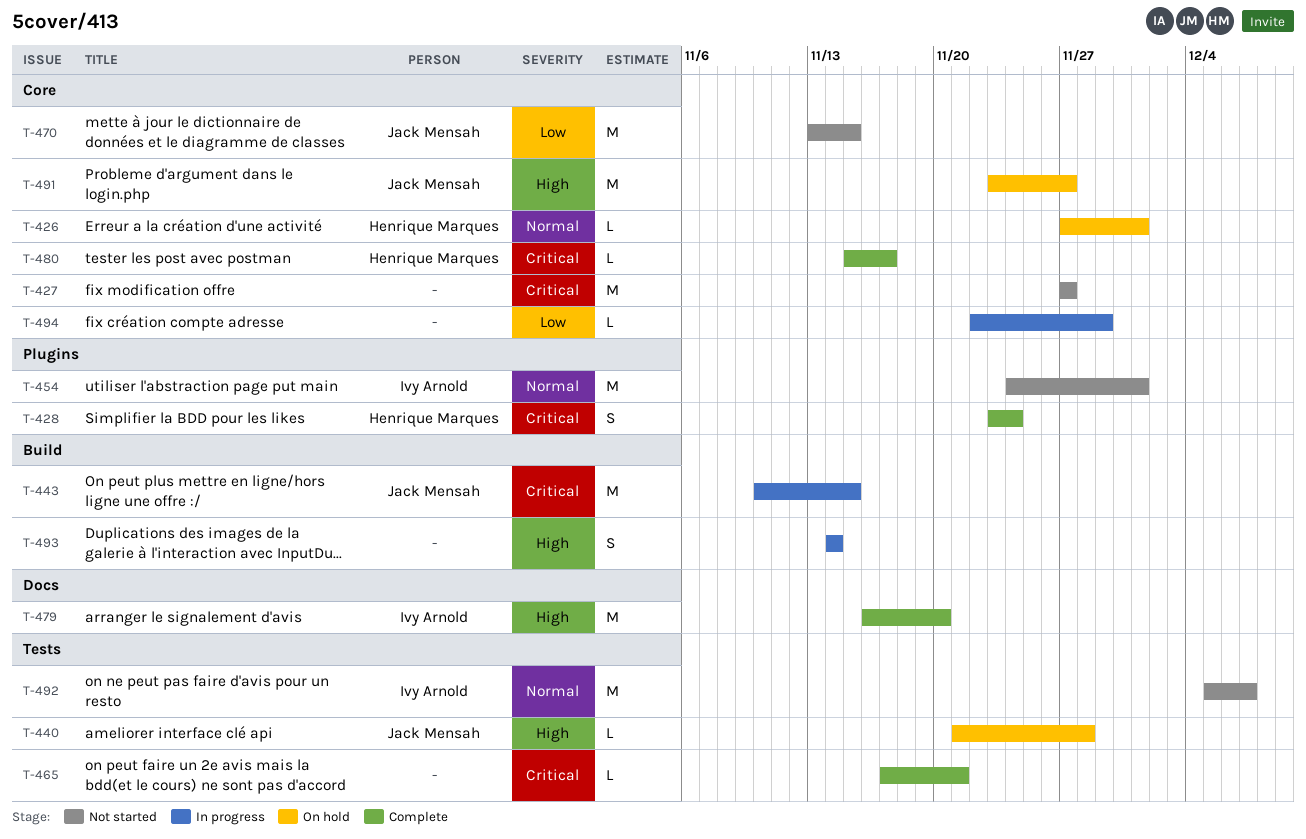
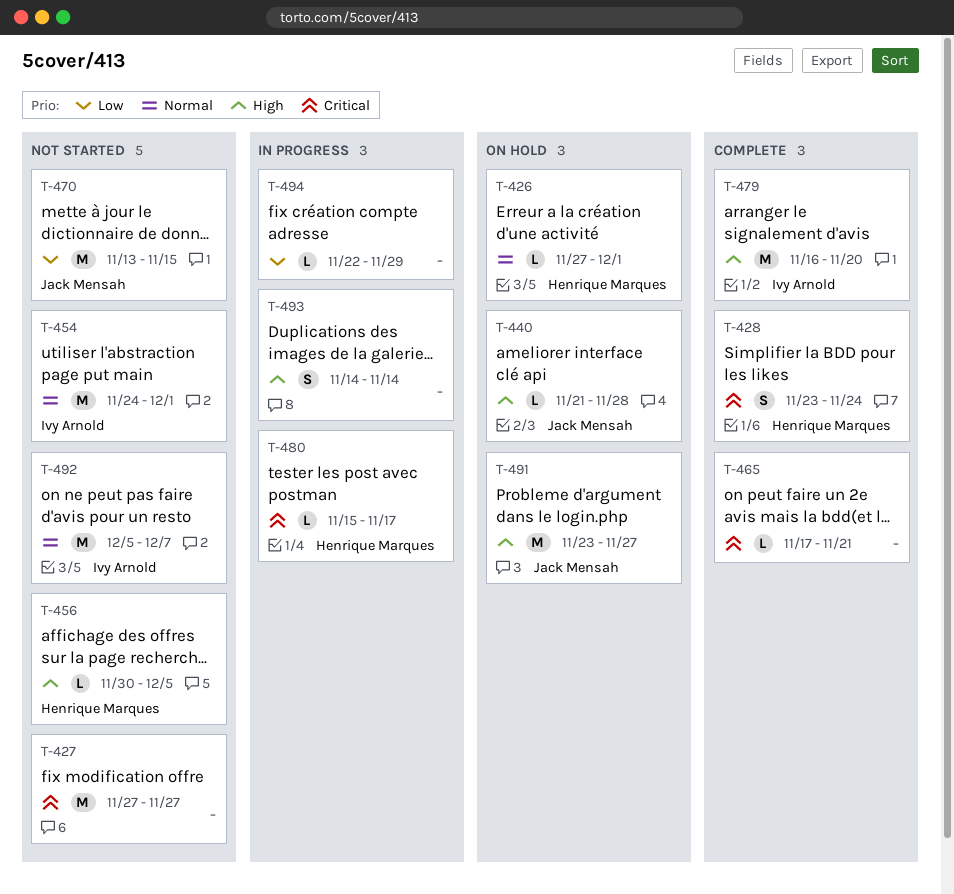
T-443: present -> none
T-456: none -> present
T-480, status: Complete -> In progress

